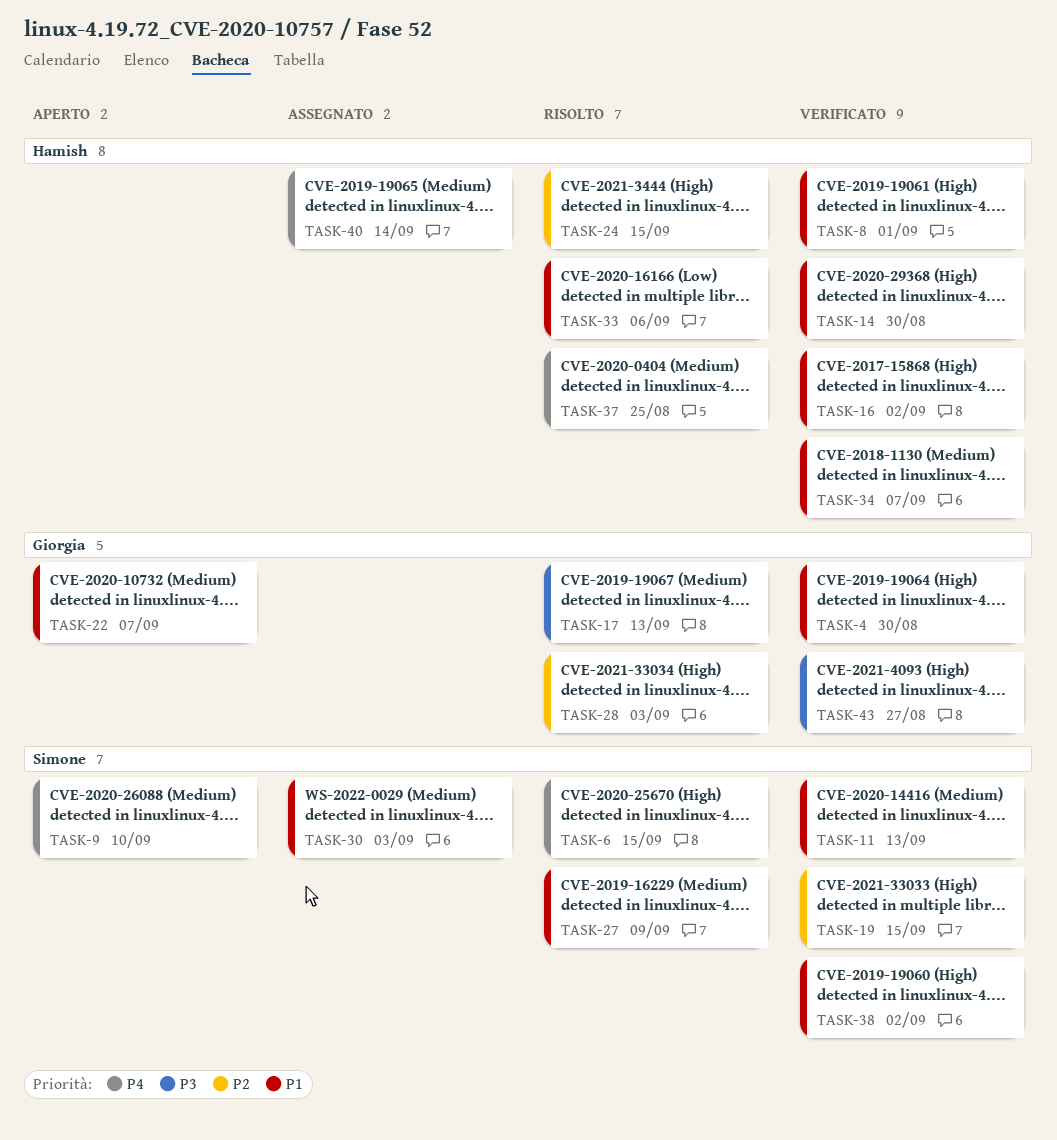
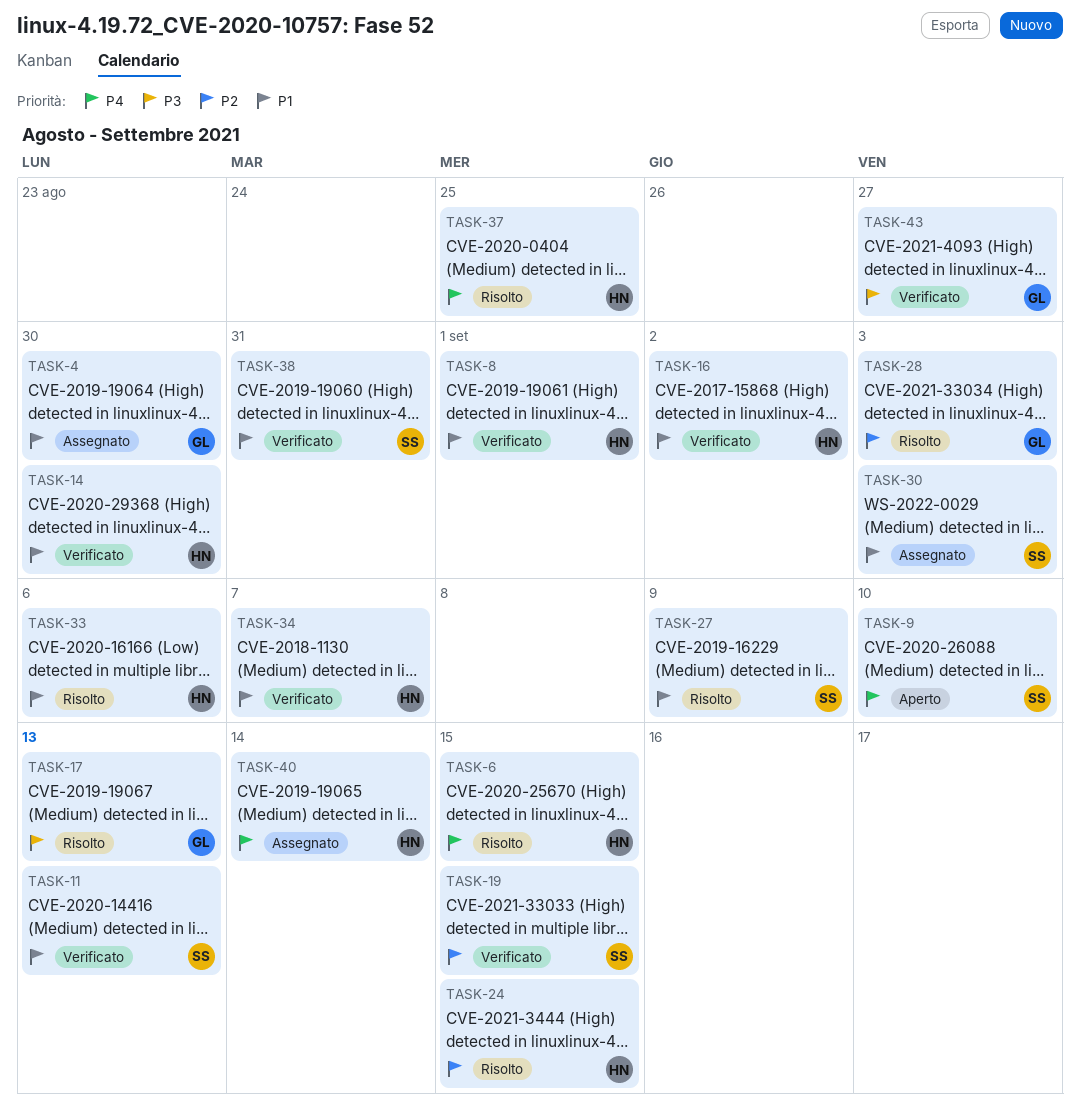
TASK-4, status: Verificato -> Assegnato
TASK-6, owner: Simone -> Hamish
TASK-22: present -> none
TASK-38, due: Sep 2 -> Aug 31

